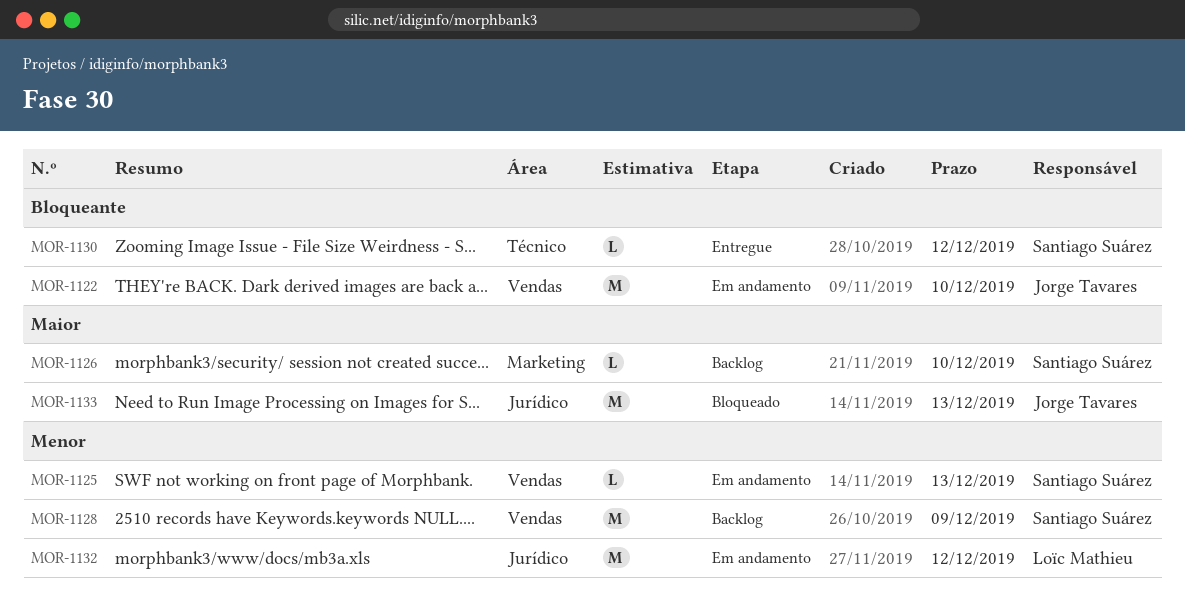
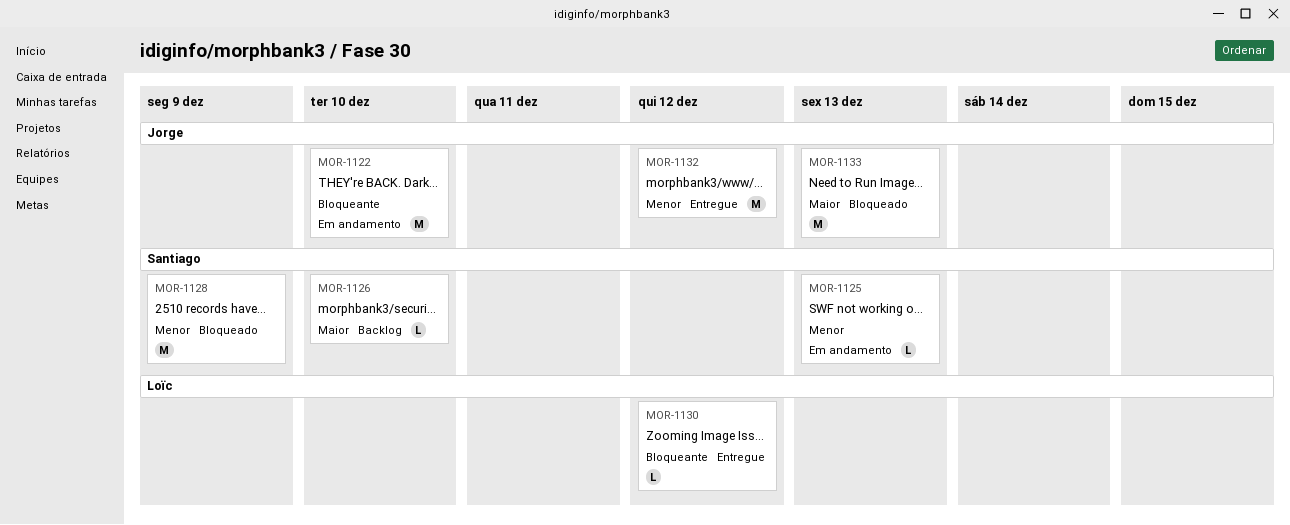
MOR-1128, status: Backlog -> Bloqueado
MOR-1130, owner: Santiago Suárez -> Loïc Mathieu
MOR-1132, status: Em andamento -> Entregue
MOR-1132, owner: Loïc Mathieu -> Jorge Tavares

